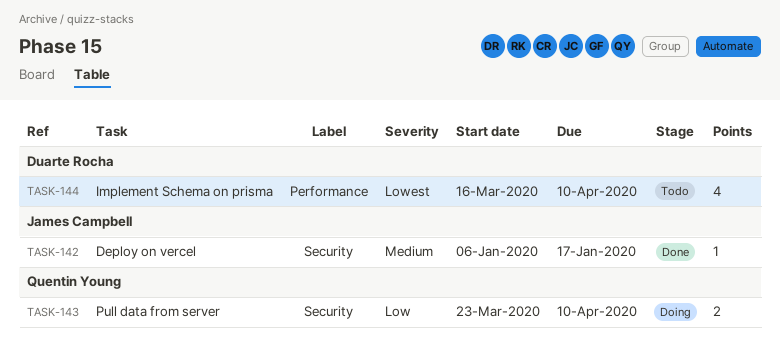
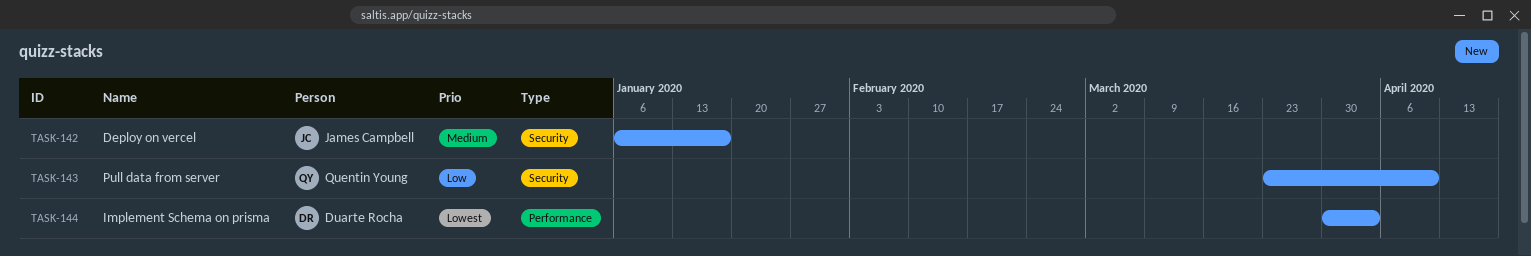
TASK-144, start: Mar 16 -> Mar 30
TASK-144, due: Apr 10 -> Apr 3

